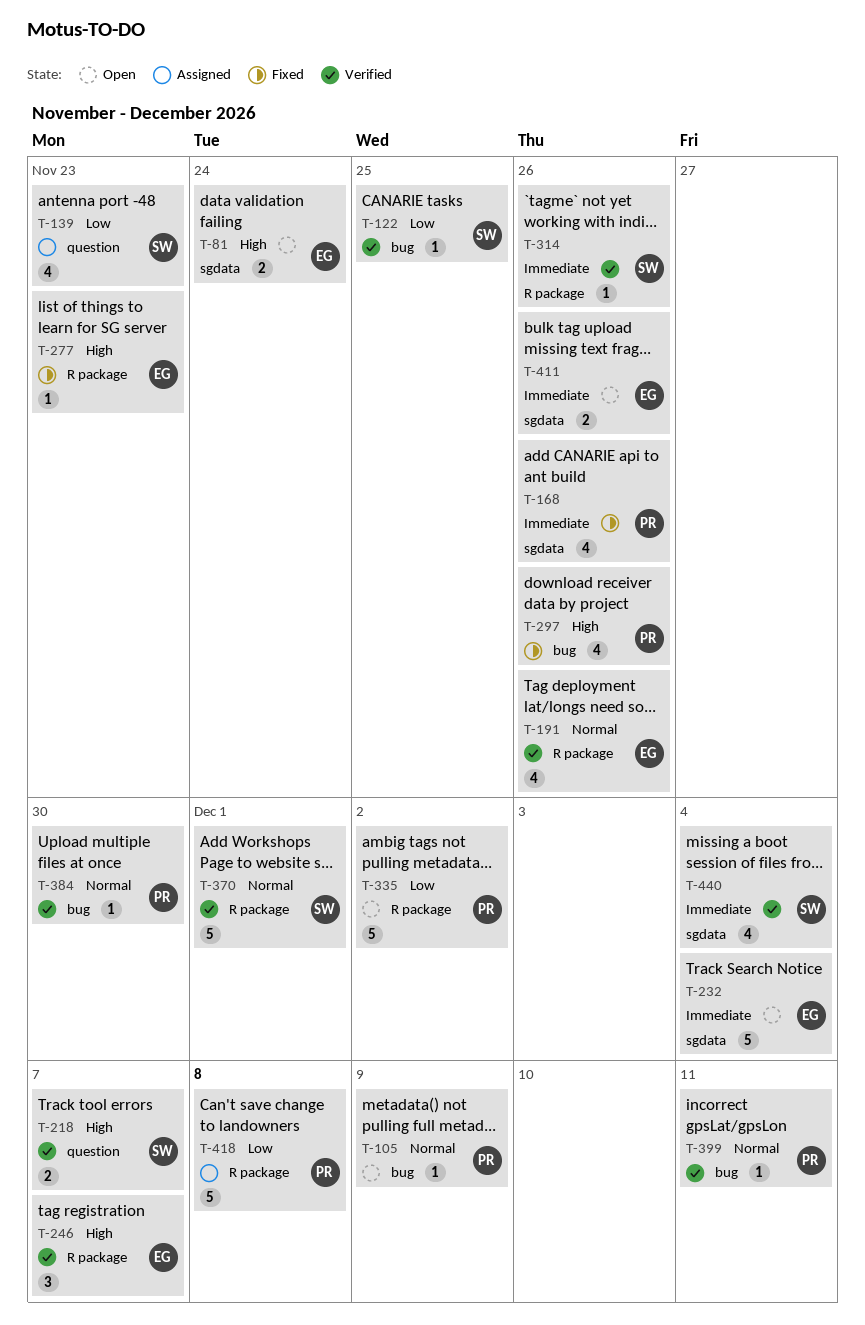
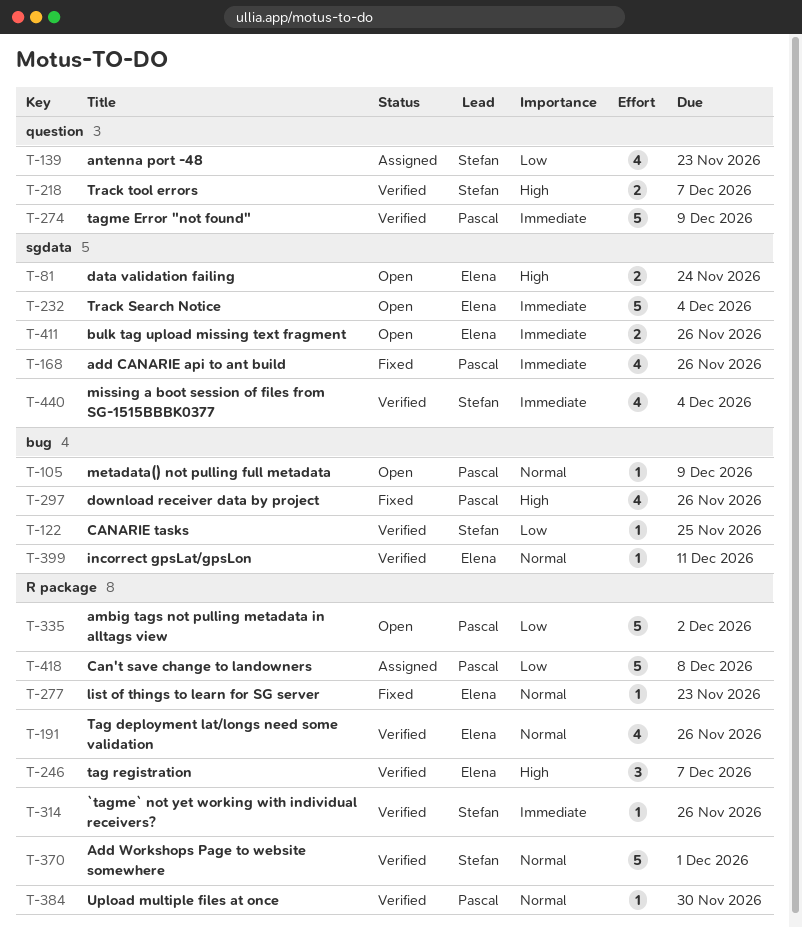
T-274: none -> present
T-277, priority: High -> Normal
T-384, label: bug -> R package
T-399, owner: Pascal -> Elena

